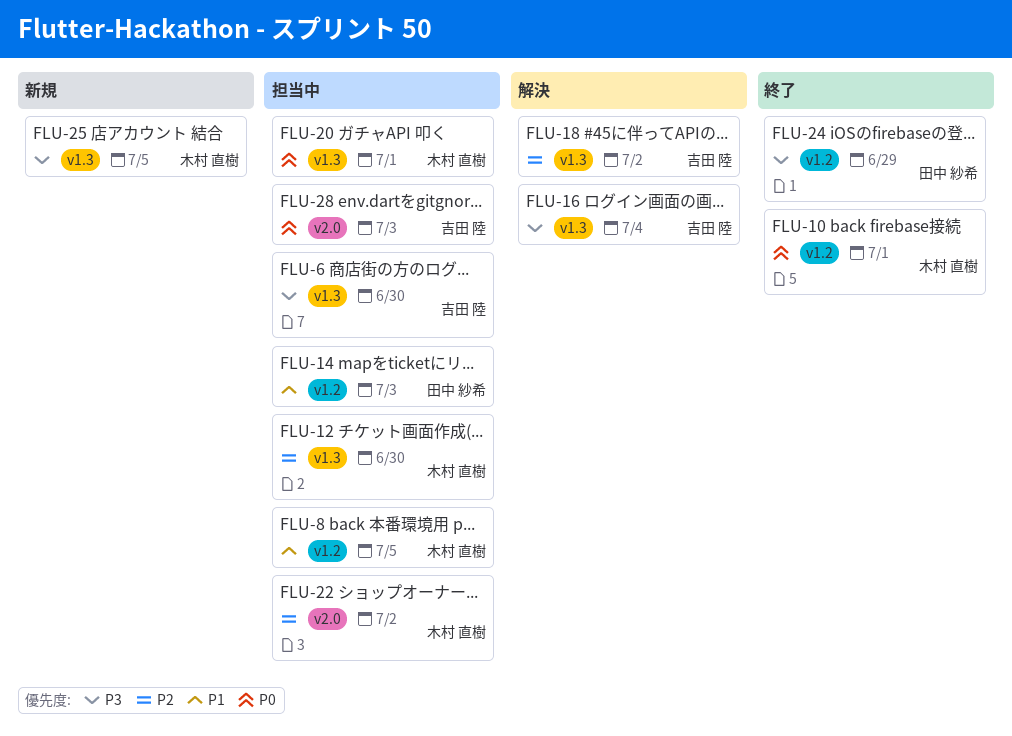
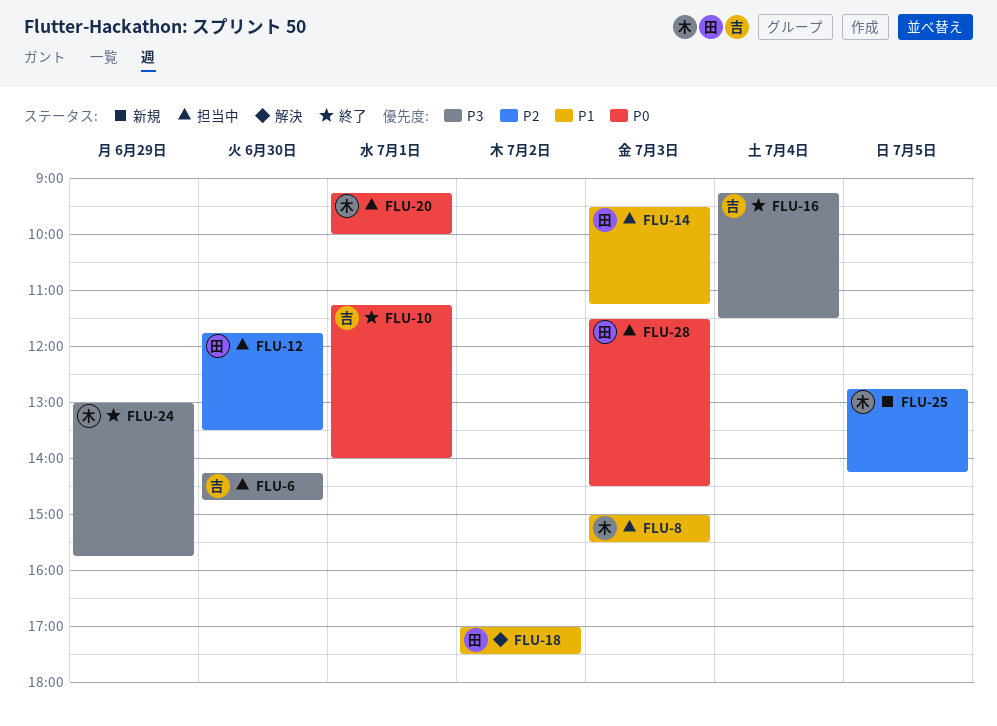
FLU-8, day: Jul 5 -> Jul 3
FLU-10, owner: 木村 直樹 -> 吉田 陸
FLU-12, owner: 木村 直樹 -> 田中 紗希
FLU-16, status: 解決 -> 終了
FLU-18, owner: 吉田 陸 -> 田中 紗希
FLU-18, priority: P2 -> P1
FLU-22: present -> none
FLU-24, owner: 田中 紗希 -> 木村 直樹
FLU-25, priority: P3 -> P2
FLU-28, owner: 吉田 陸 -> 田中 紗希

